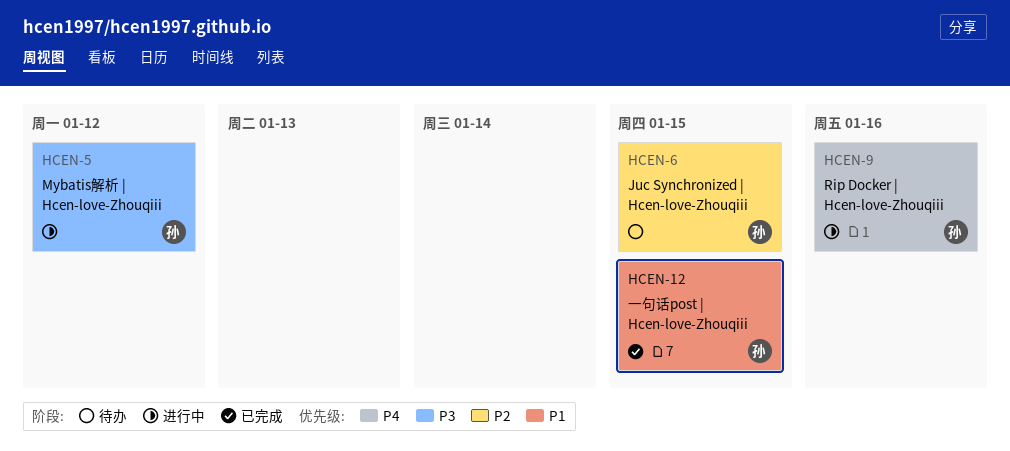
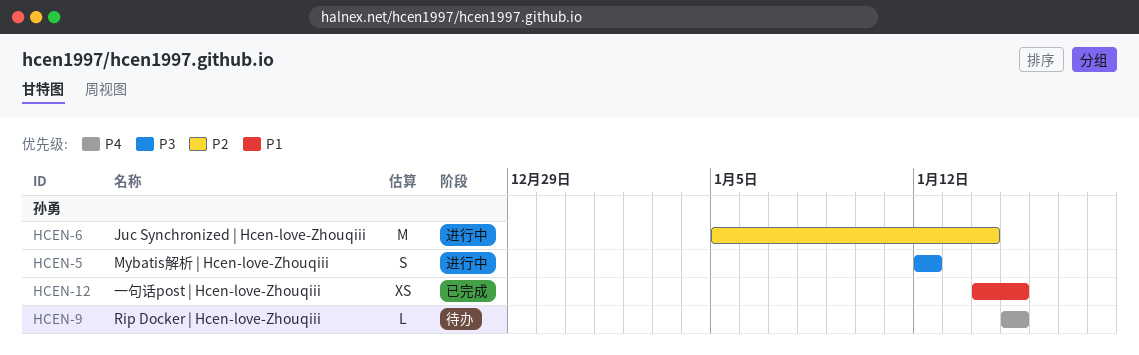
HCEN-6, status: 待办 -> 进行中
HCEN-6, due: Jan 15 -> Jan 14
HCEN-9, status: 进行中 -> 待办
HCEN-9, due: Jan 16 -> Jan 15

